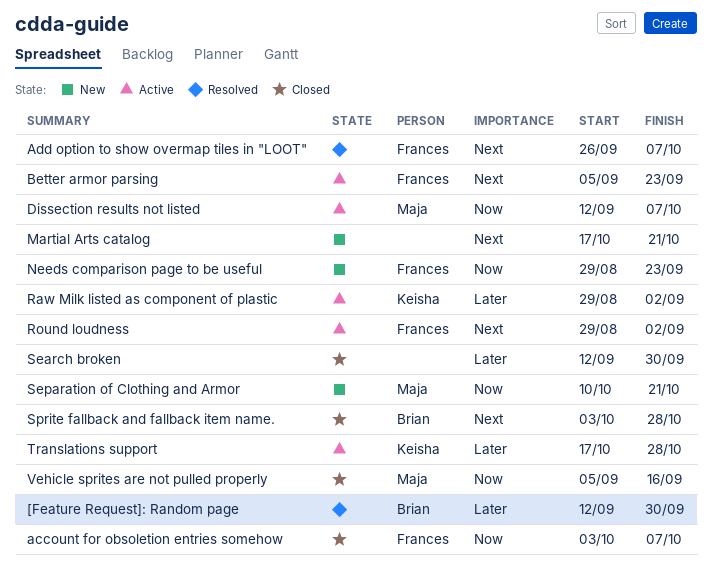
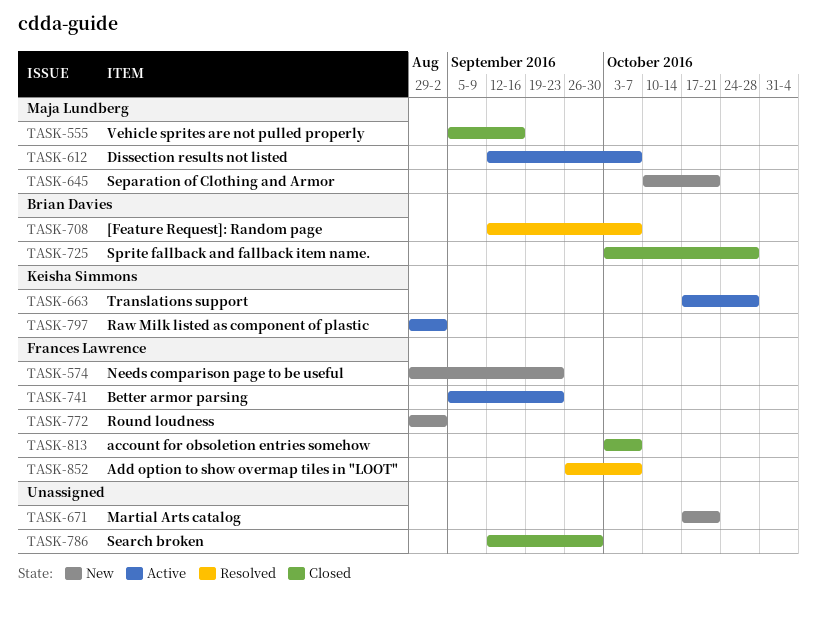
[Feature Request]: Random page, due: Sep 30 -> Oct 7
Round loudness, status: Active -> New

